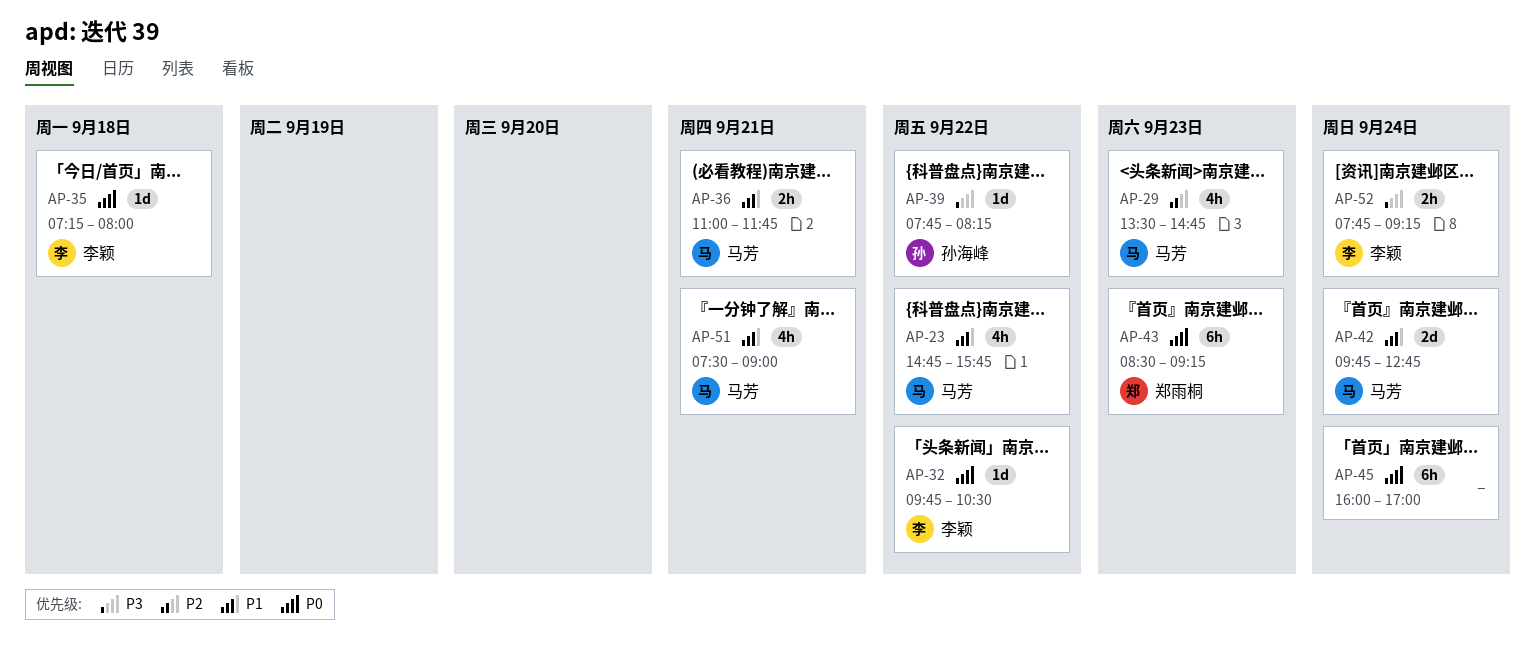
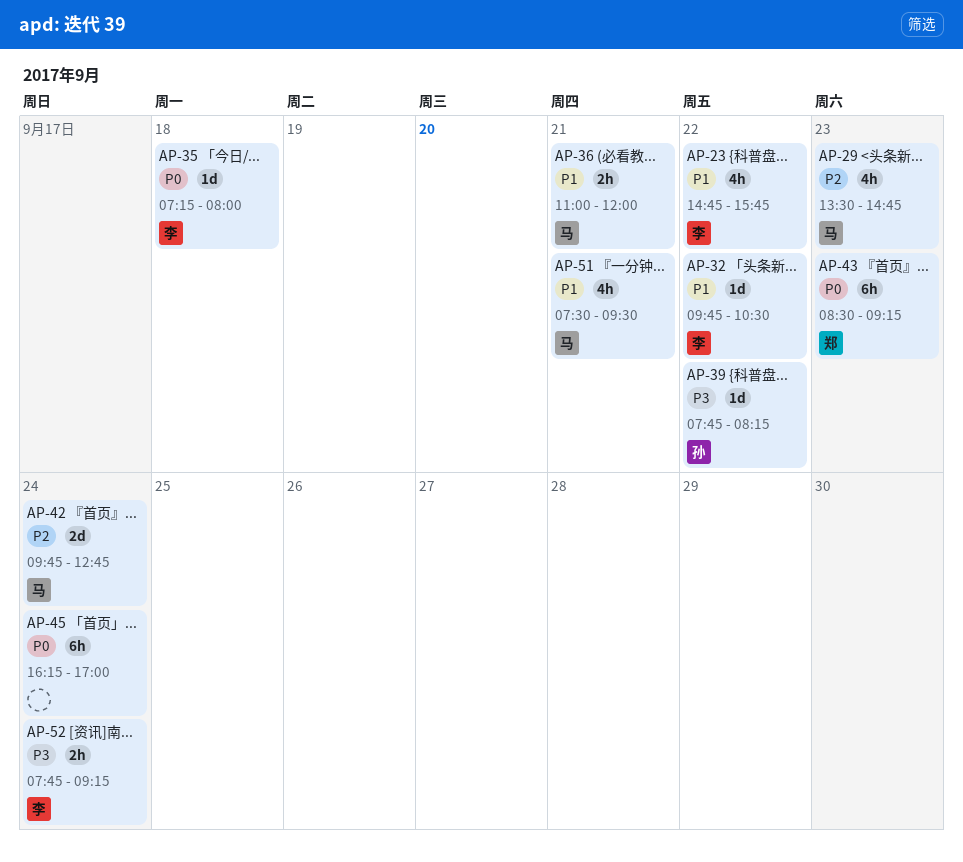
AP-23, owner: 马芳 -> 李颖
AP-32, priority: P0 -> P1
AP-36, ends: 11:45 -> 12:00
AP-42, priority: P1 -> P2
AP-45, begins: 16:00 -> 16:15
AP-51, ends: 09:00 -> 09:30

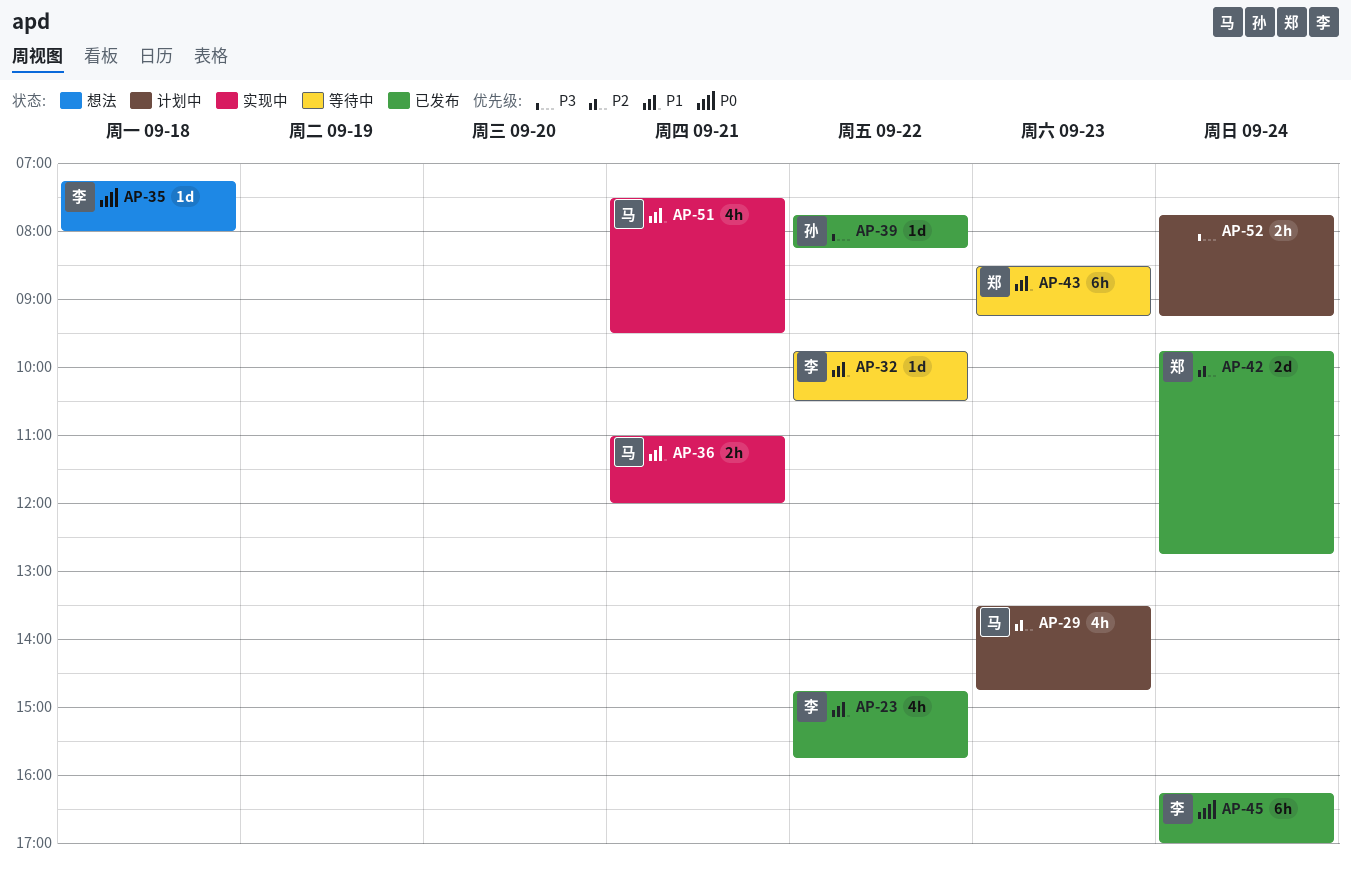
AP-42, owner: 马 -> 郑
AP-43, priority: P0 -> P1
AP-45, owner: none -> 李
AP-52, owner: 李 -> none

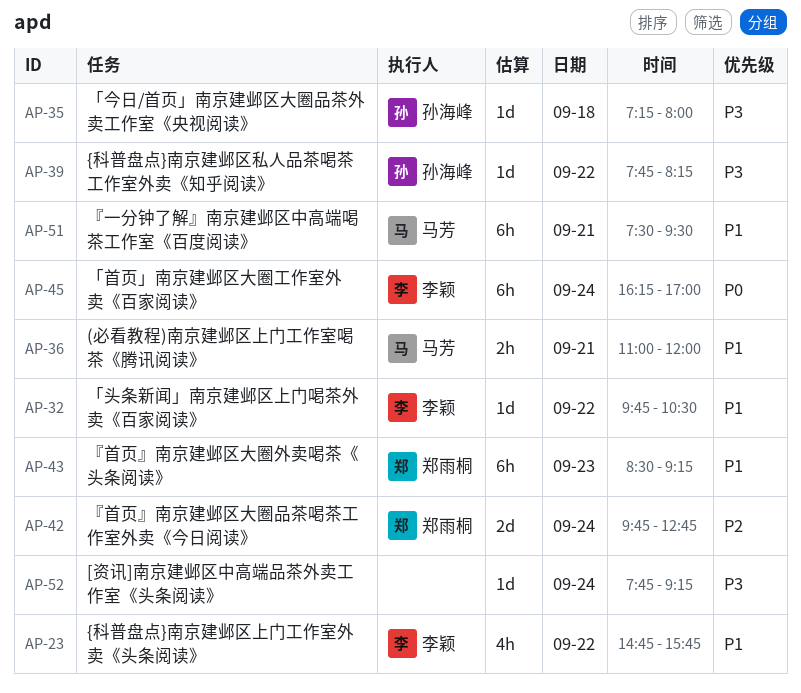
AP-29: present -> none
AP-35, owner: 李颖 -> 孙海峰
AP-35, priority: P0 -> P3
AP-51, estimate: 4h -> 6h
AP-52, estimate: 2h -> 1d

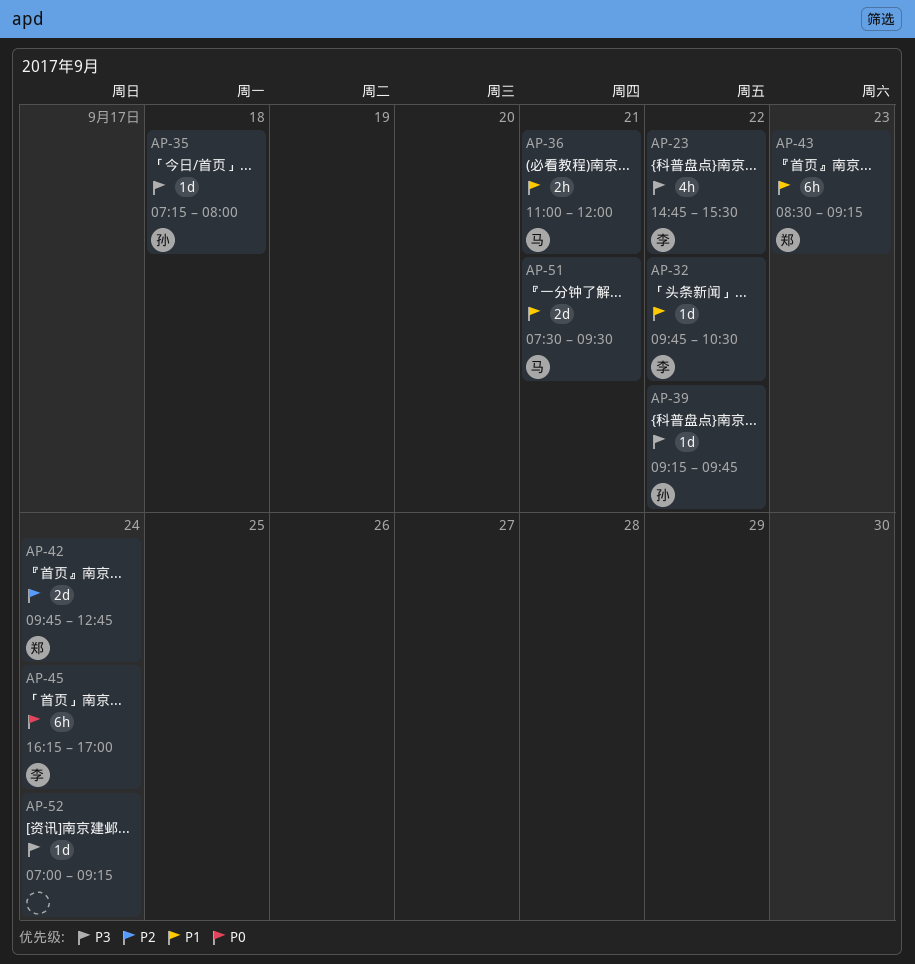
AP-23, priority: P1 -> P3
AP-23, ends: 15:45 -> 15:30
AP-39, begins: 07:45 -> 09:15
AP-39, ends: 08:15 -> 09:45
AP-51, estimate: 6h -> 2d
AP-52, begins: 07:45 -> 07:00

